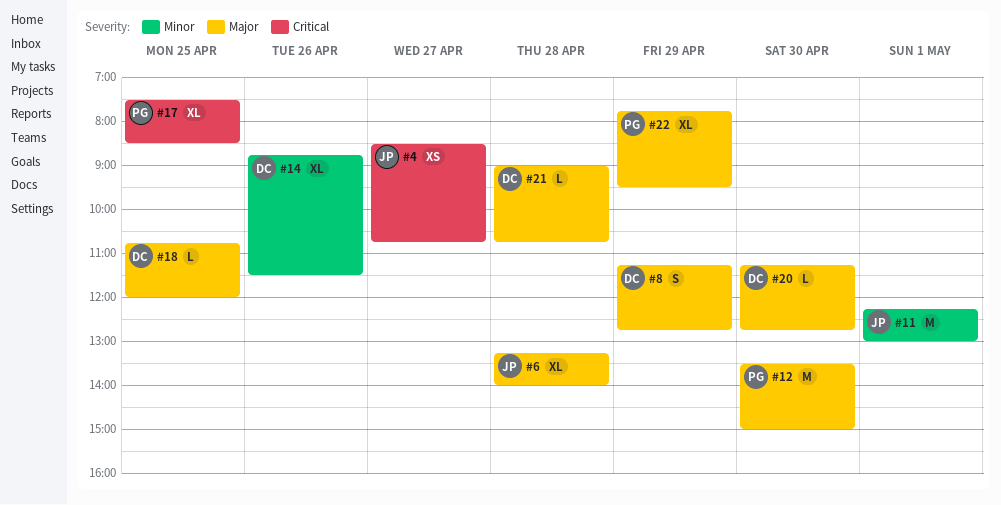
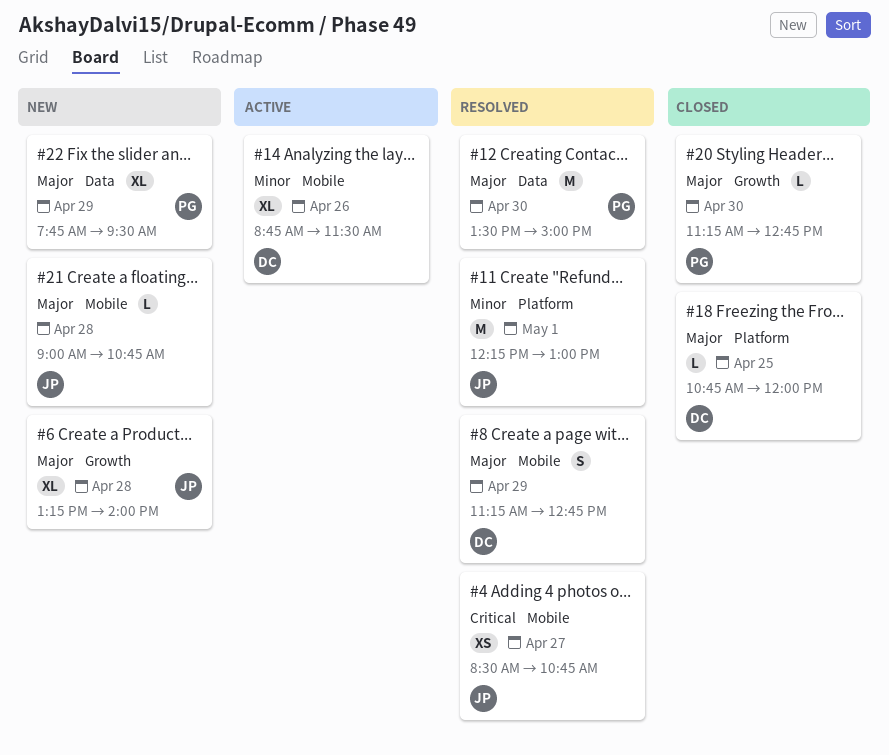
#17: present -> none
#20, owner: DC -> PG
#21, owner: DC -> JP

